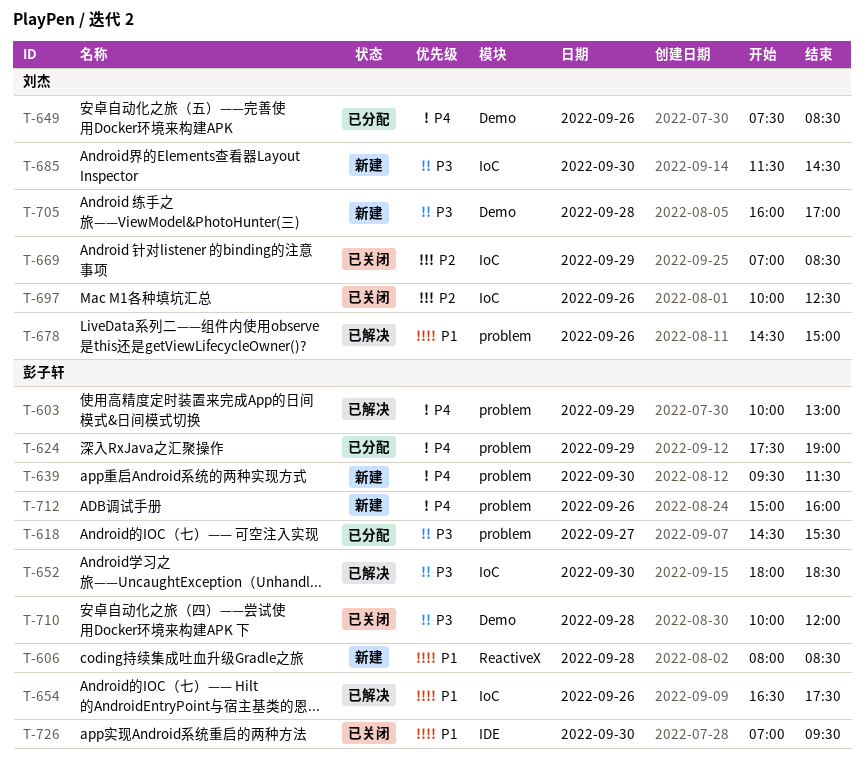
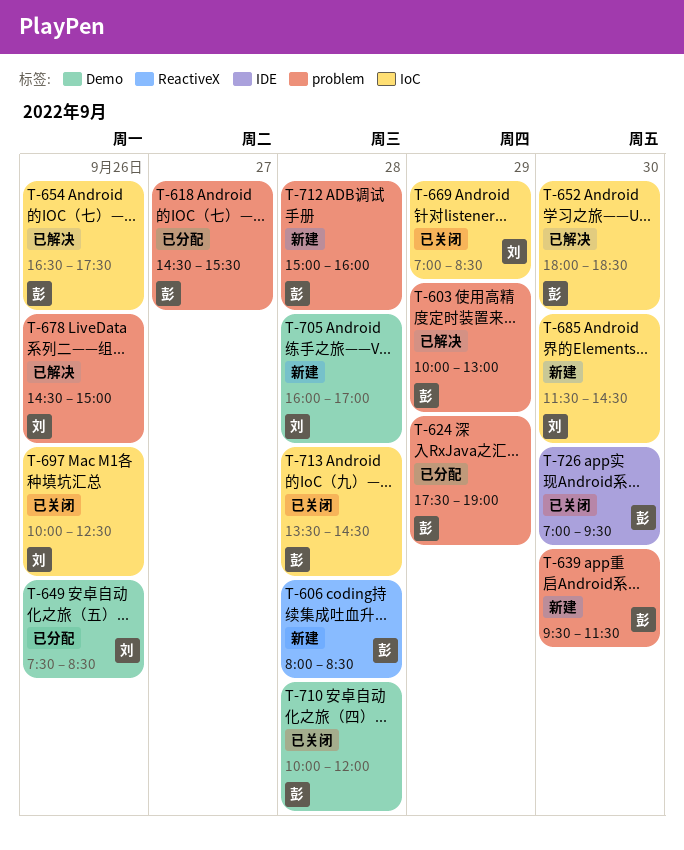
T-712, day: Sep 26 -> Sep 28
T-713: none -> present

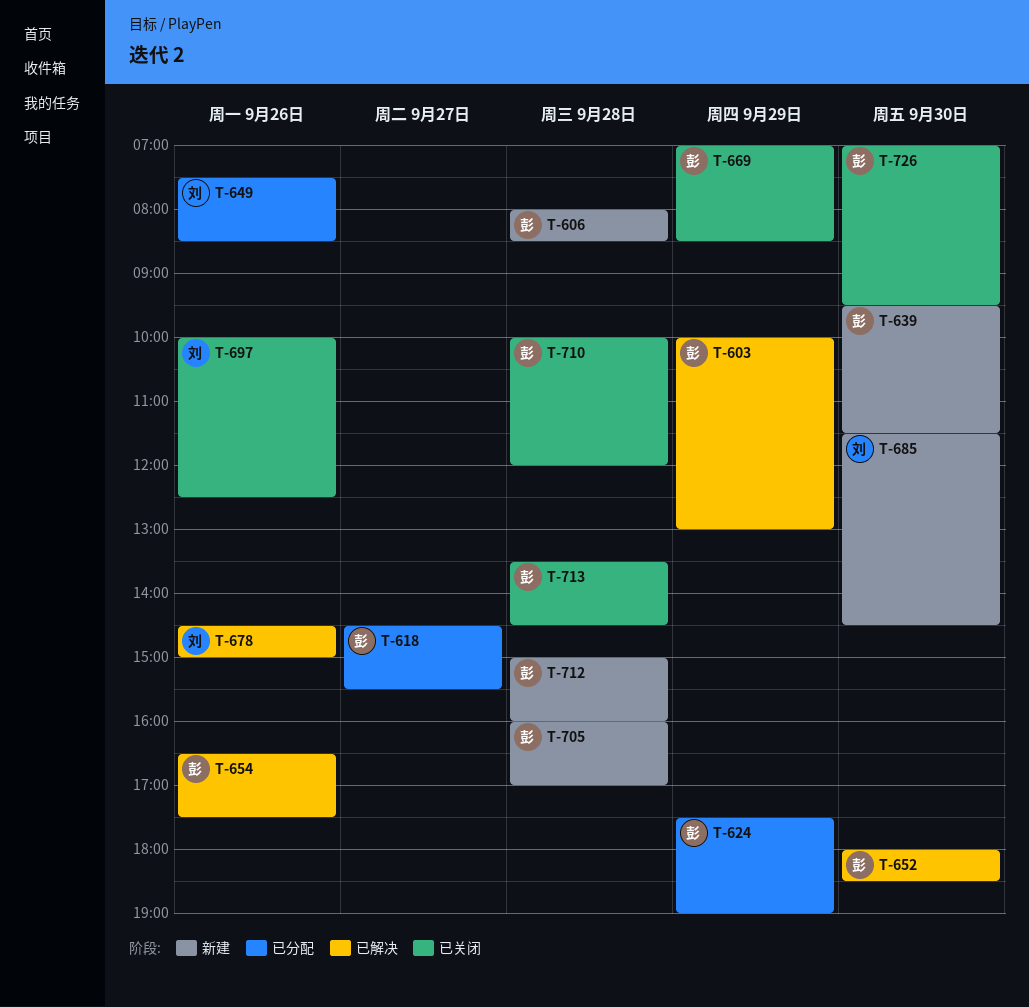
T-669, owner: 刘 -> 彭
T-705, owner: 刘 -> 彭

